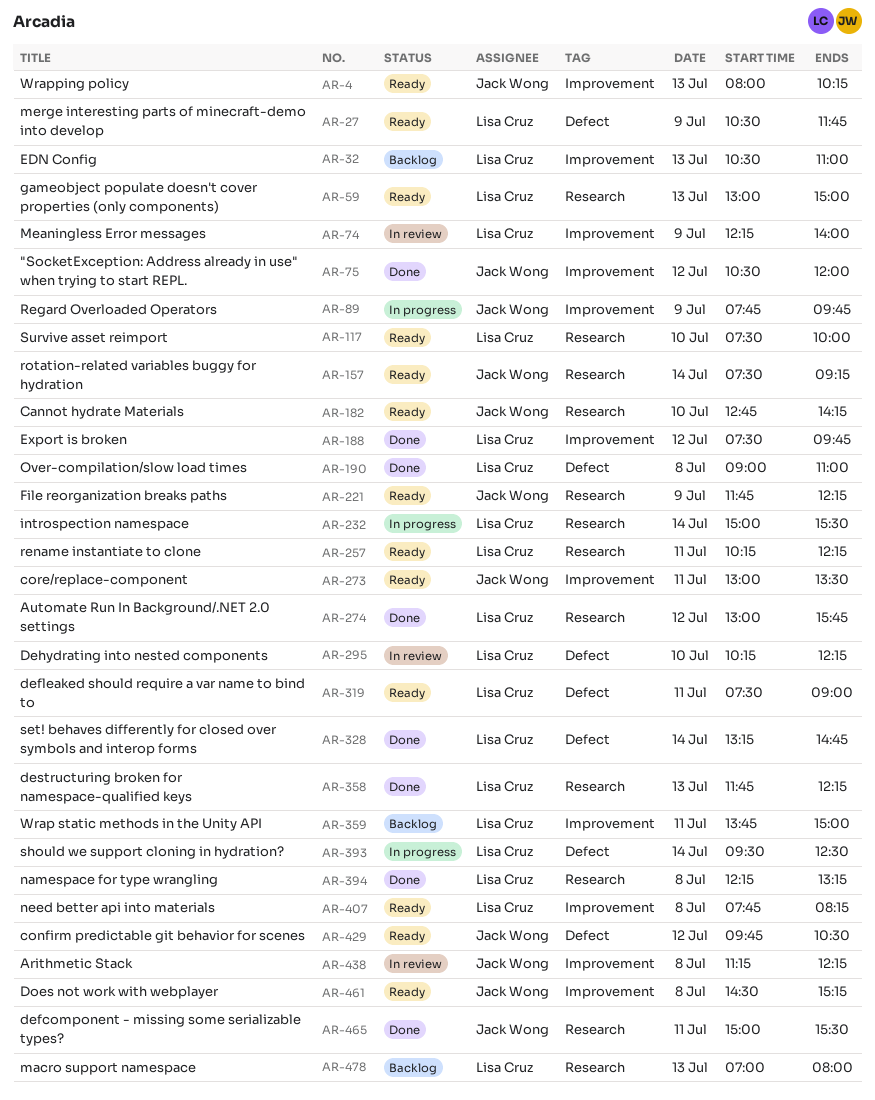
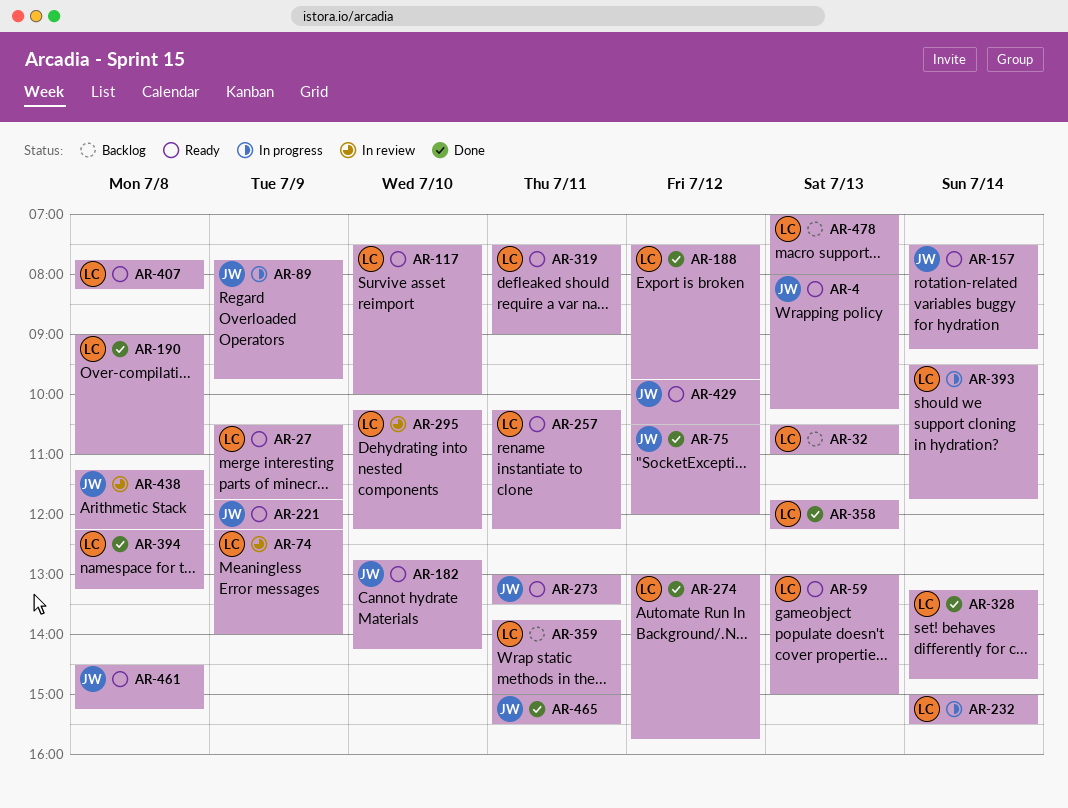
AR-393, ends: 12:30 -> 11:45

